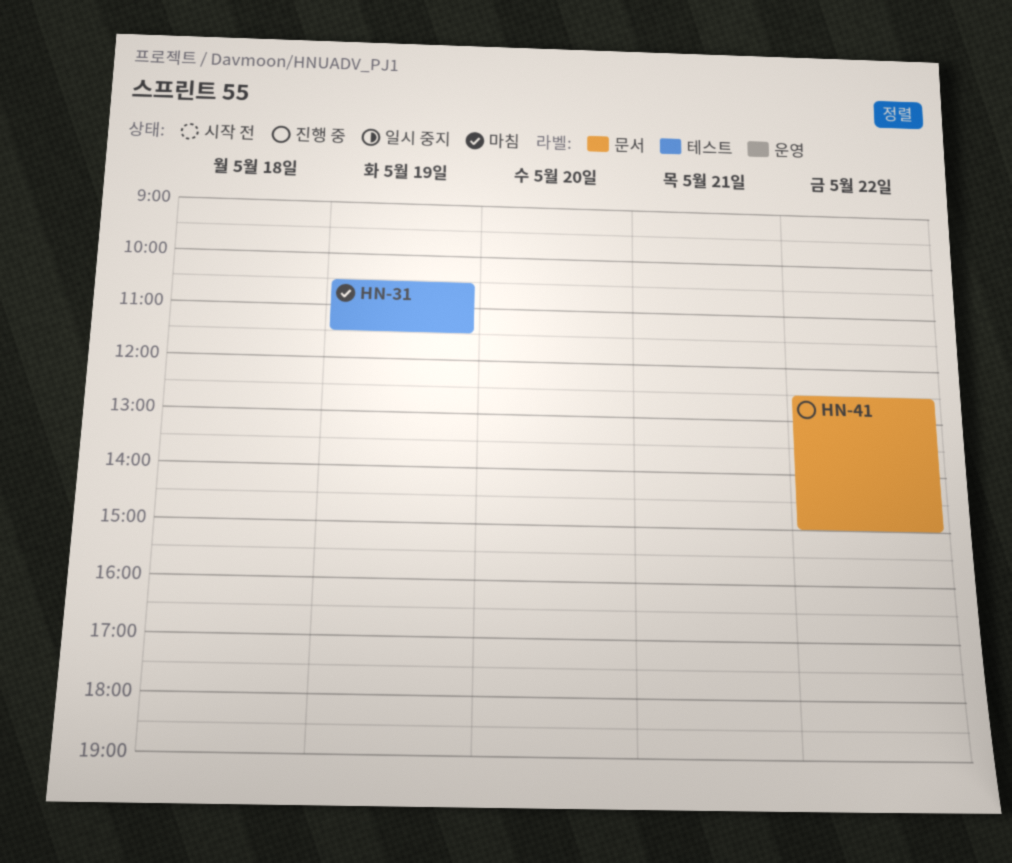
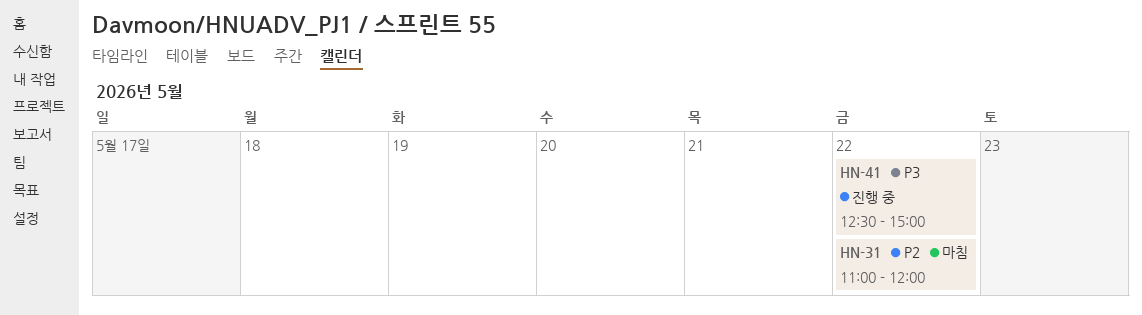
HN-31, day: May 19 -> May 22
HN-31, begins: 10:30 -> 11:00
HN-31, ends: 11:30 -> 12:00

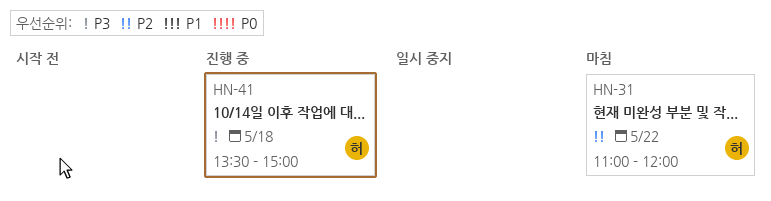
HN-41, day: May 22 -> May 18
HN-41, begins: 12:30 -> 13:30

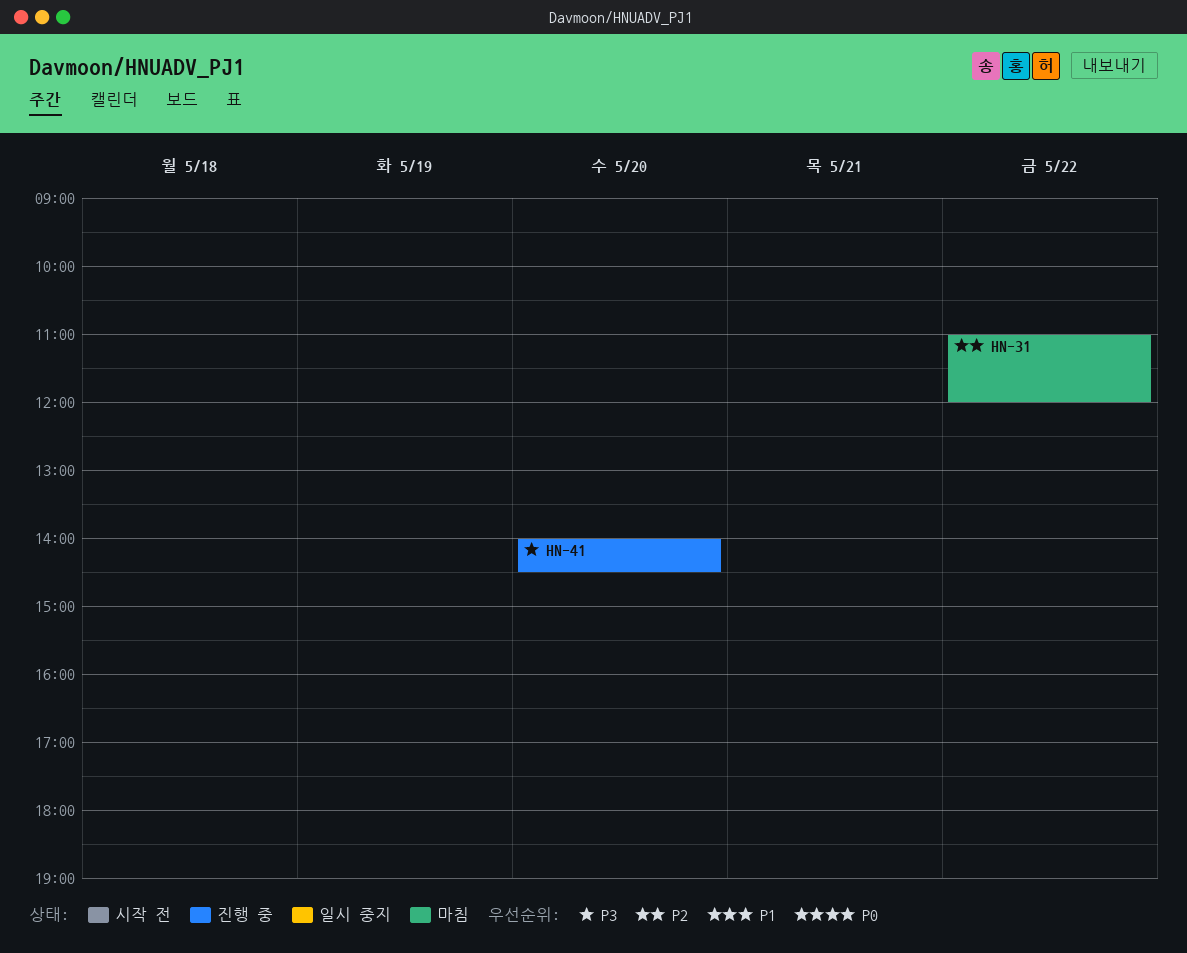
HN-41, day: May 18 -> May 20
HN-41, begins: 13:30 -> 14:00
HN-41, ends: 15:00 -> 14:30

